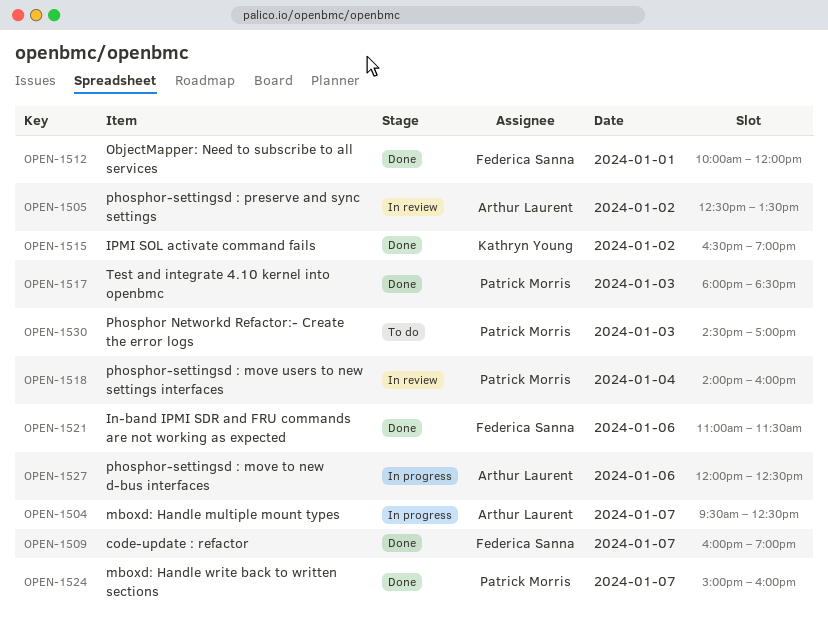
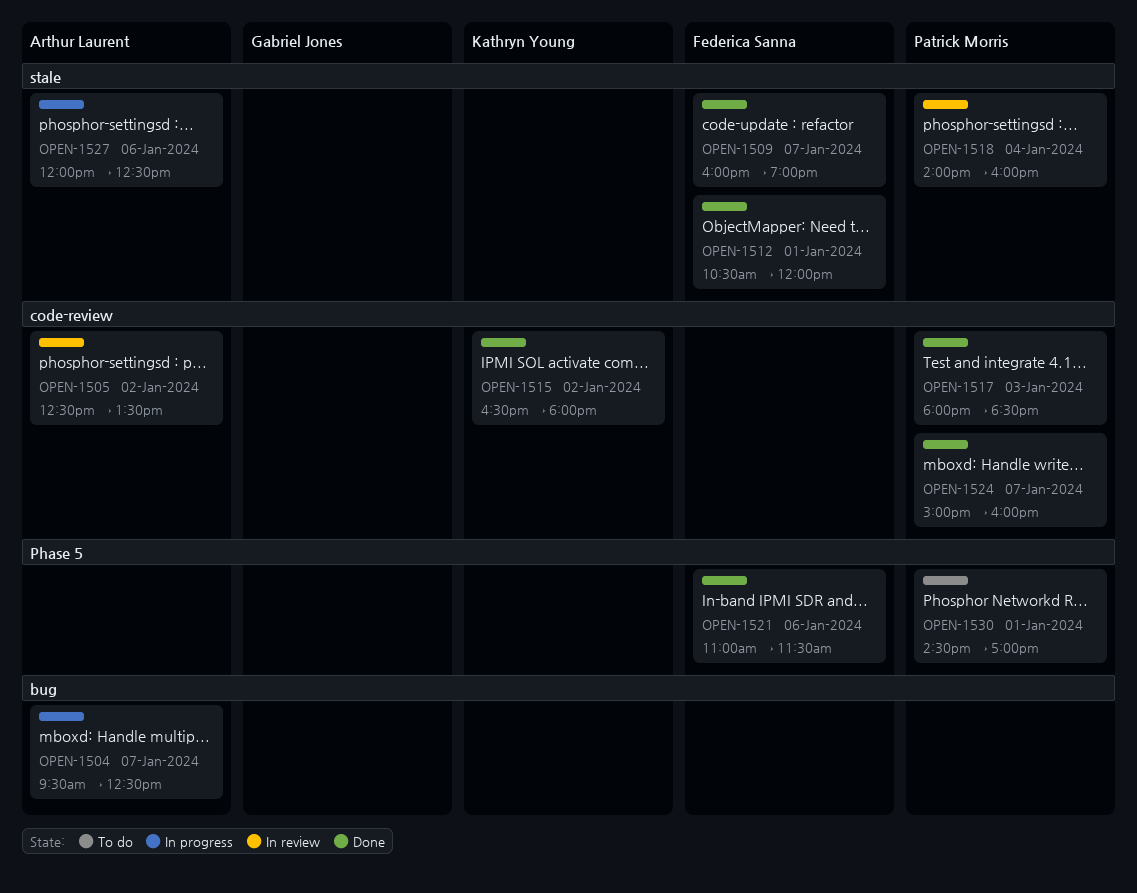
OPEN-1512, begins: 10:00 -> 10:30
OPEN-1515, ends: 19:00 -> 18:00
OPEN-1530, day: Jan 3 -> Jan 1

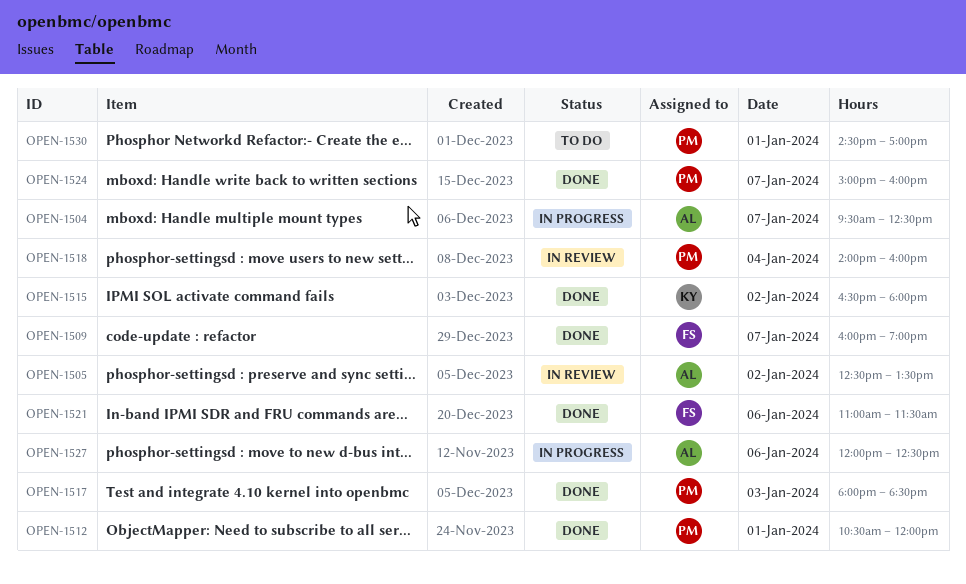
OPEN-1512, owner: Federica Sanna -> Patrick Morris

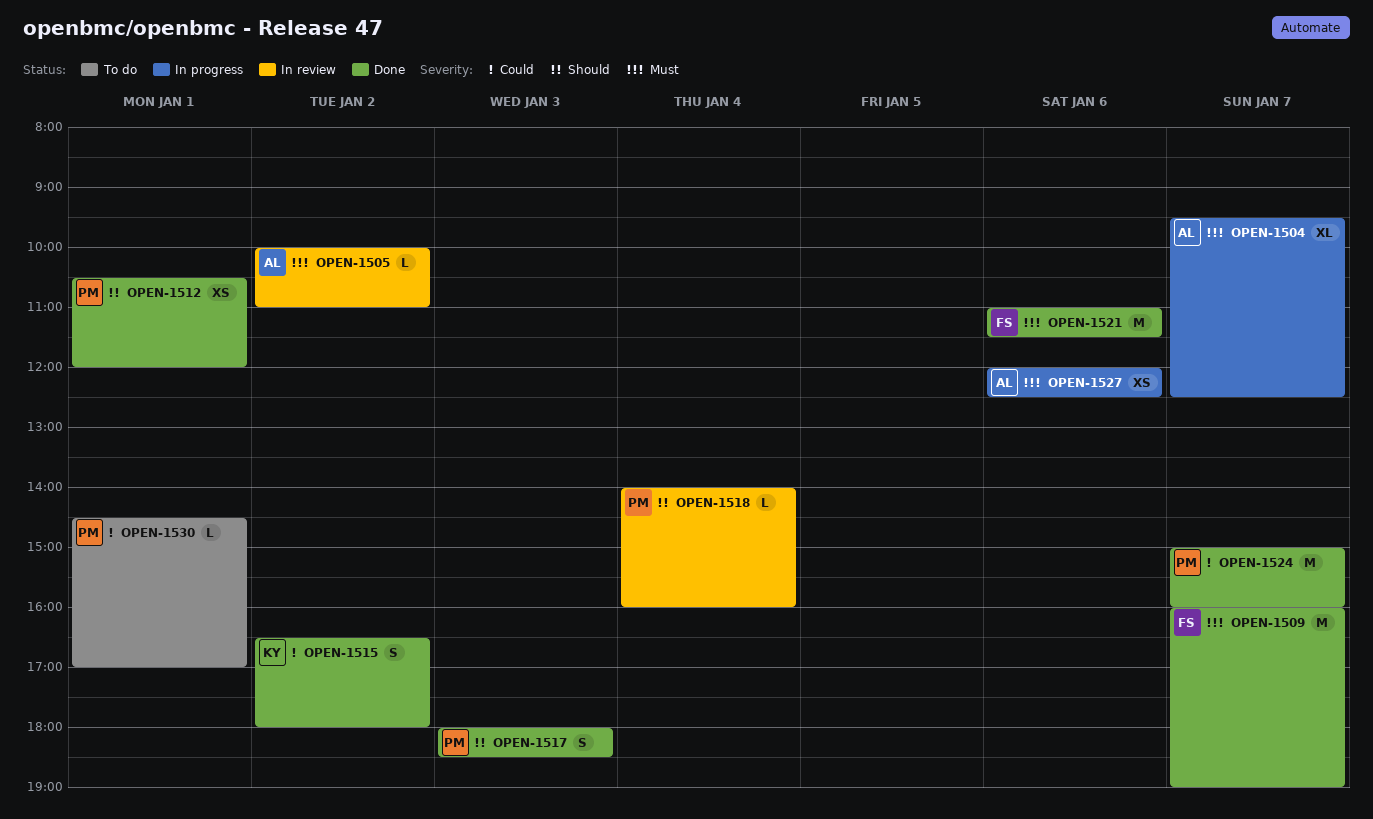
OPEN-1505, begins: 12:30 -> 10:00
OPEN-1505, ends: 13:30 -> 11:00

